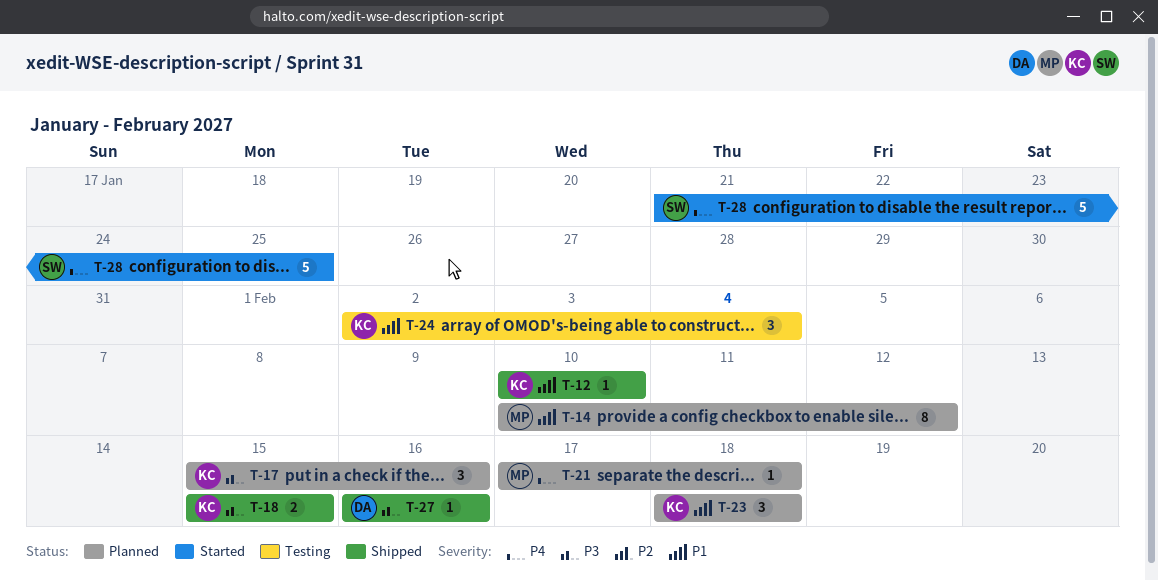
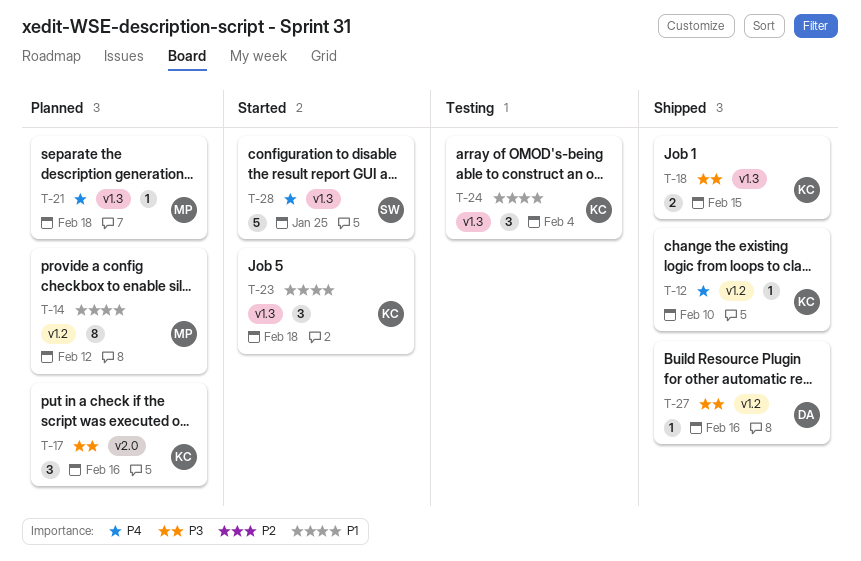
T-12, priority: P1 -> P4
T-23, status: Planned -> Started

